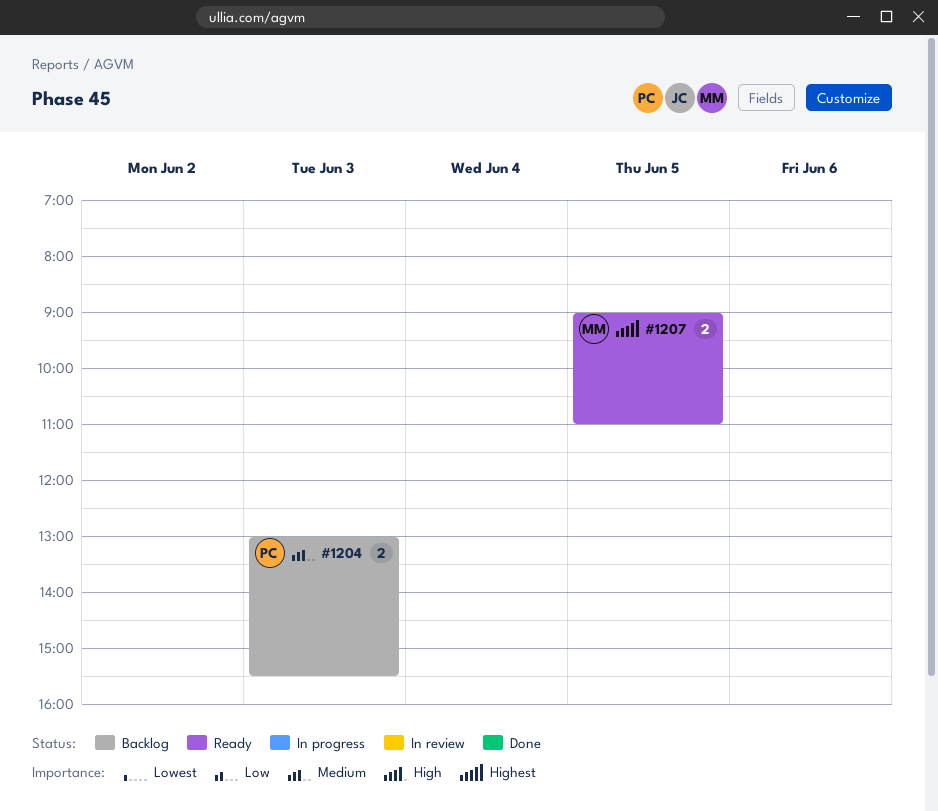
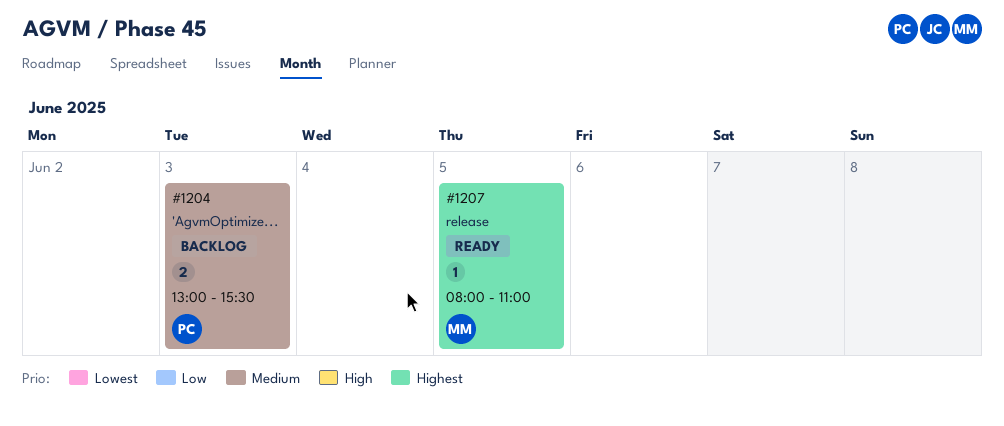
#1207, estimate: 2 -> 1
#1207, begins: 09:00 -> 08:00

